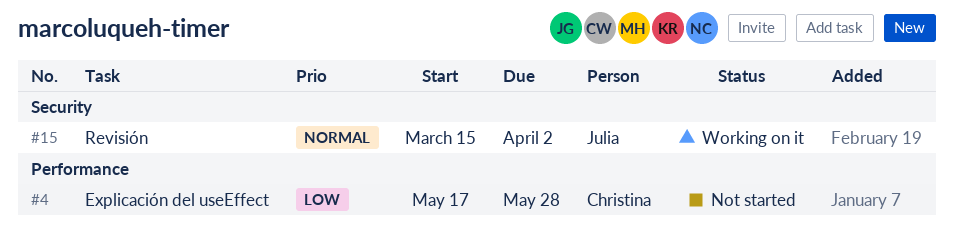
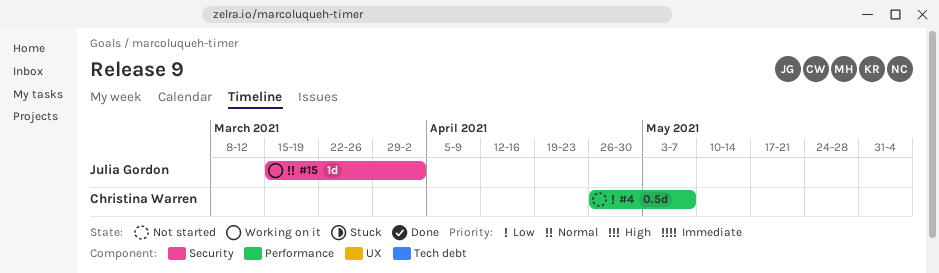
#4, start: May 17 -> Apr 26
#4, due: May 28 -> May 7

